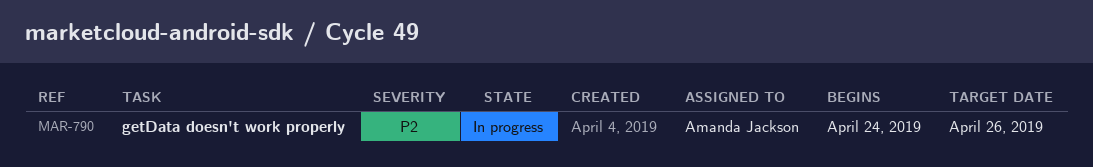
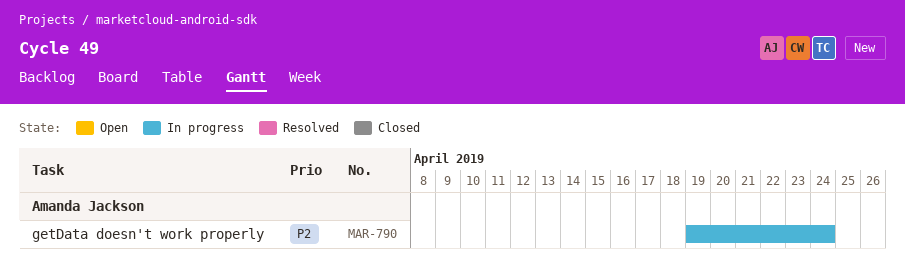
MAR-790, start: Apr 24 -> Apr 19
MAR-790, due: Apr 26 -> Apr 24

